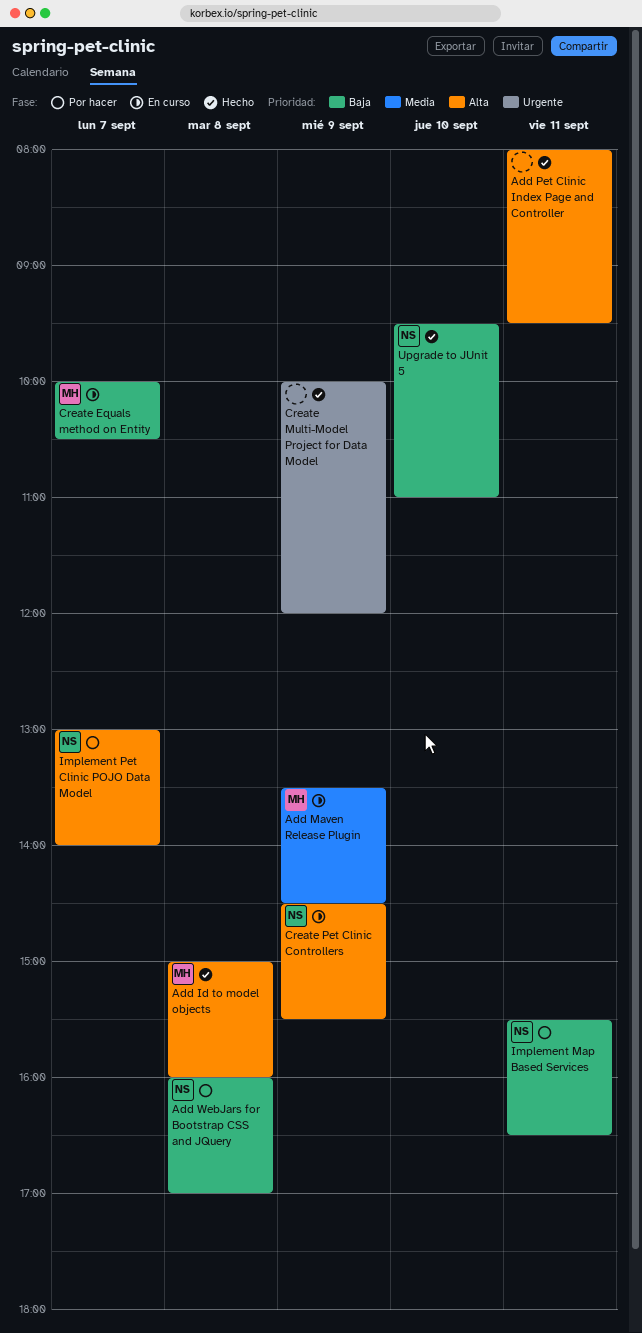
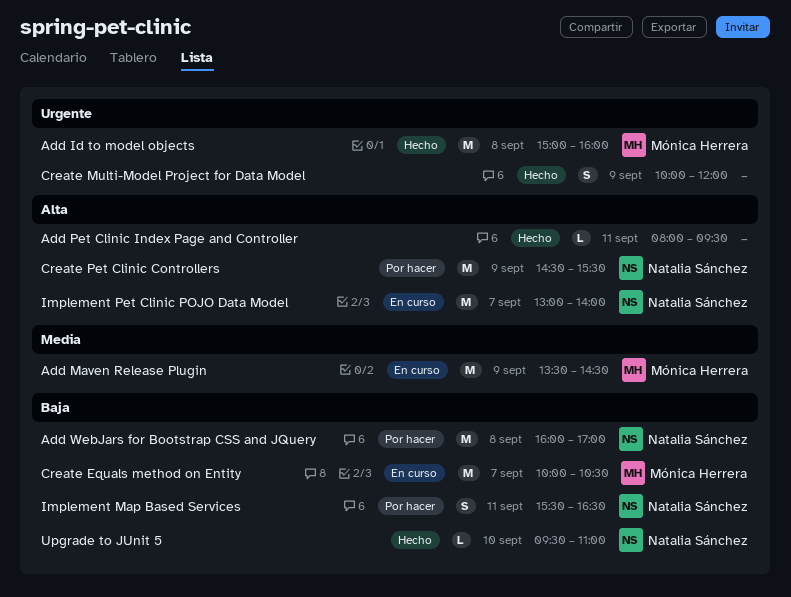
Add Id to model objects, priority: Alta -> Urgente
Create Pet Clinic Controllers, status: En curso -> Por hacer
Implement Pet Clinic POJO Data Model, status: Por hacer -> En curso

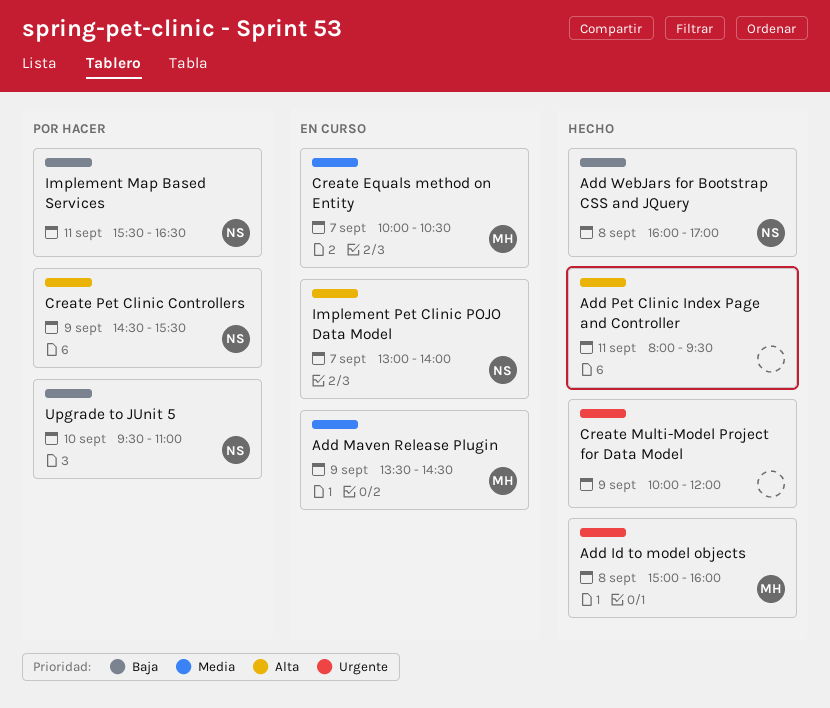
Add WebJars for Bootstrap CSS and JQuery, status: Por hacer -> Hecho
Create Equals method on Entity, priority: Baja -> Media
Upgrade to JUnit 5, status: Hecho -> Por hacer

